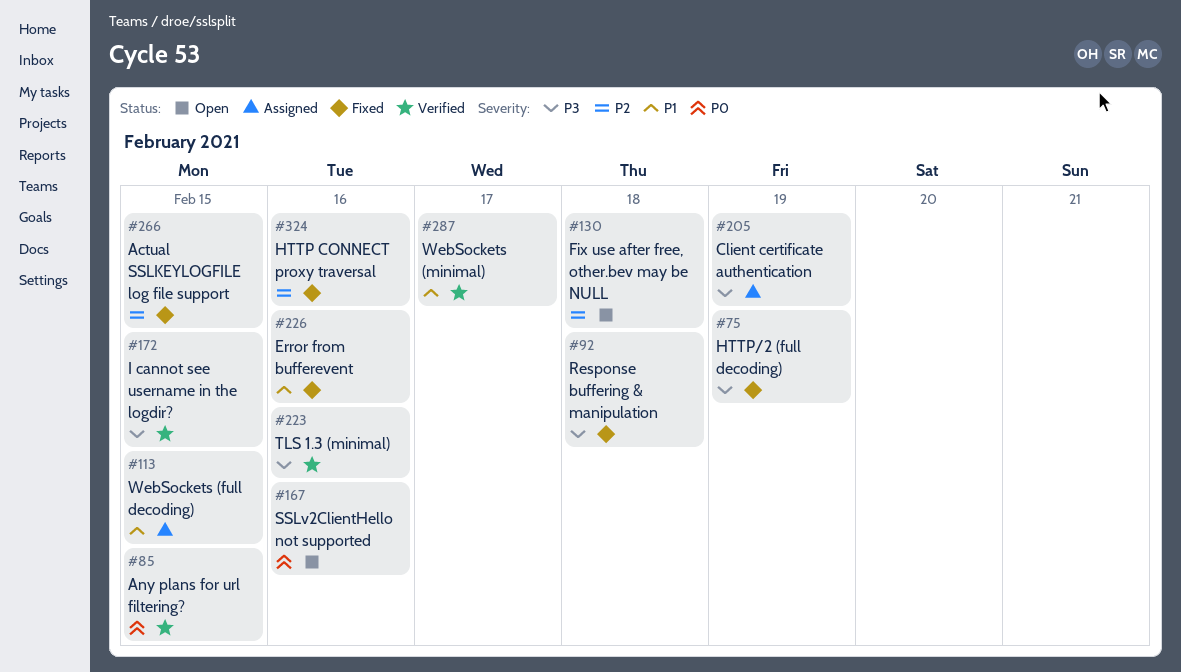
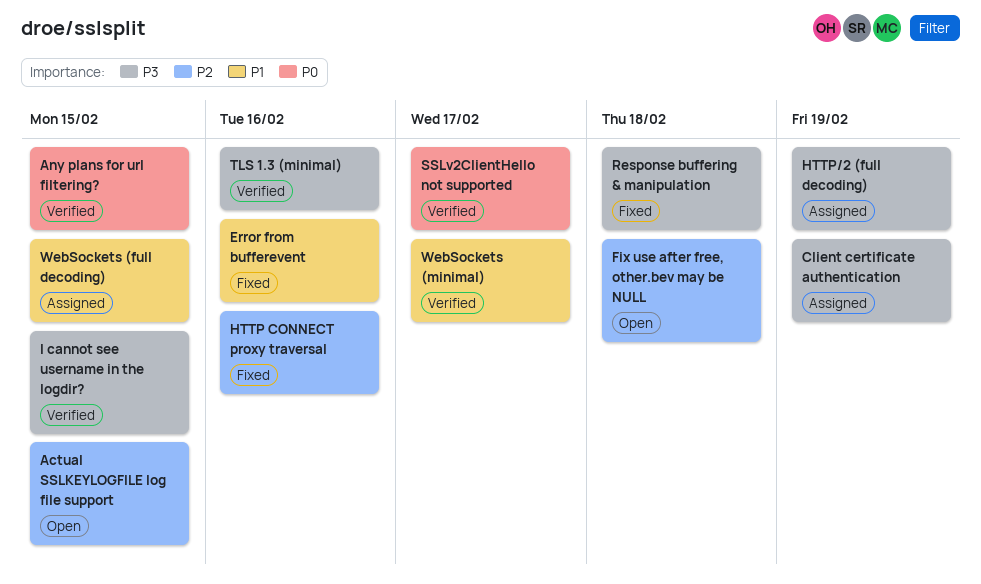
Actual SSLKEYLOGFILE log file support, status: Fixed -> Open
HTTP/2 (full decoding), status: Fixed -> Assigned
SSLv2ClientHello not supported, status: Open -> Verified
SSLv2ClientHello not supported, due: Feb 16 -> Feb 17

